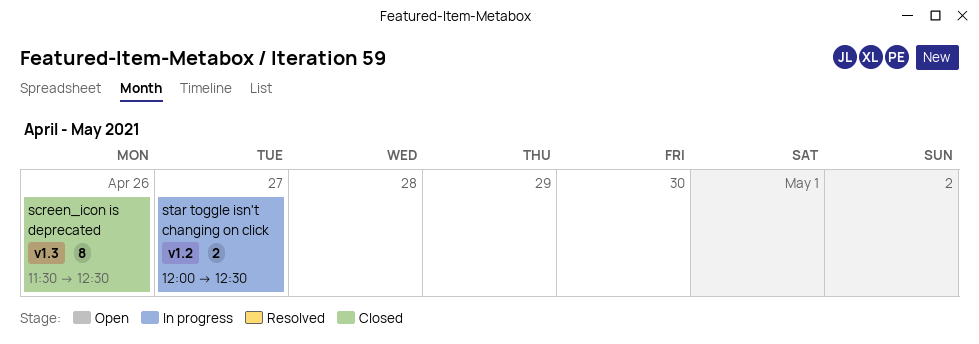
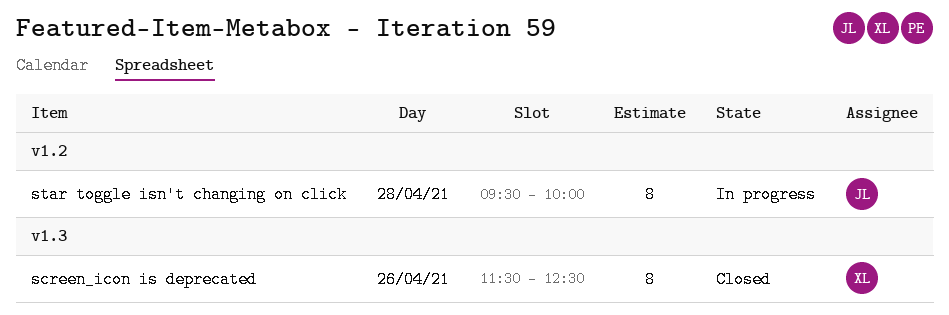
star toggle isn't changing on click, estimate: 2 -> 8
star toggle isn't changing on click, day: Apr 27 -> Apr 28
star toggle isn't changing on click, begins: 12:00 -> 09:30
star toggle isn't changing on click, ends: 12:30 -> 10:00

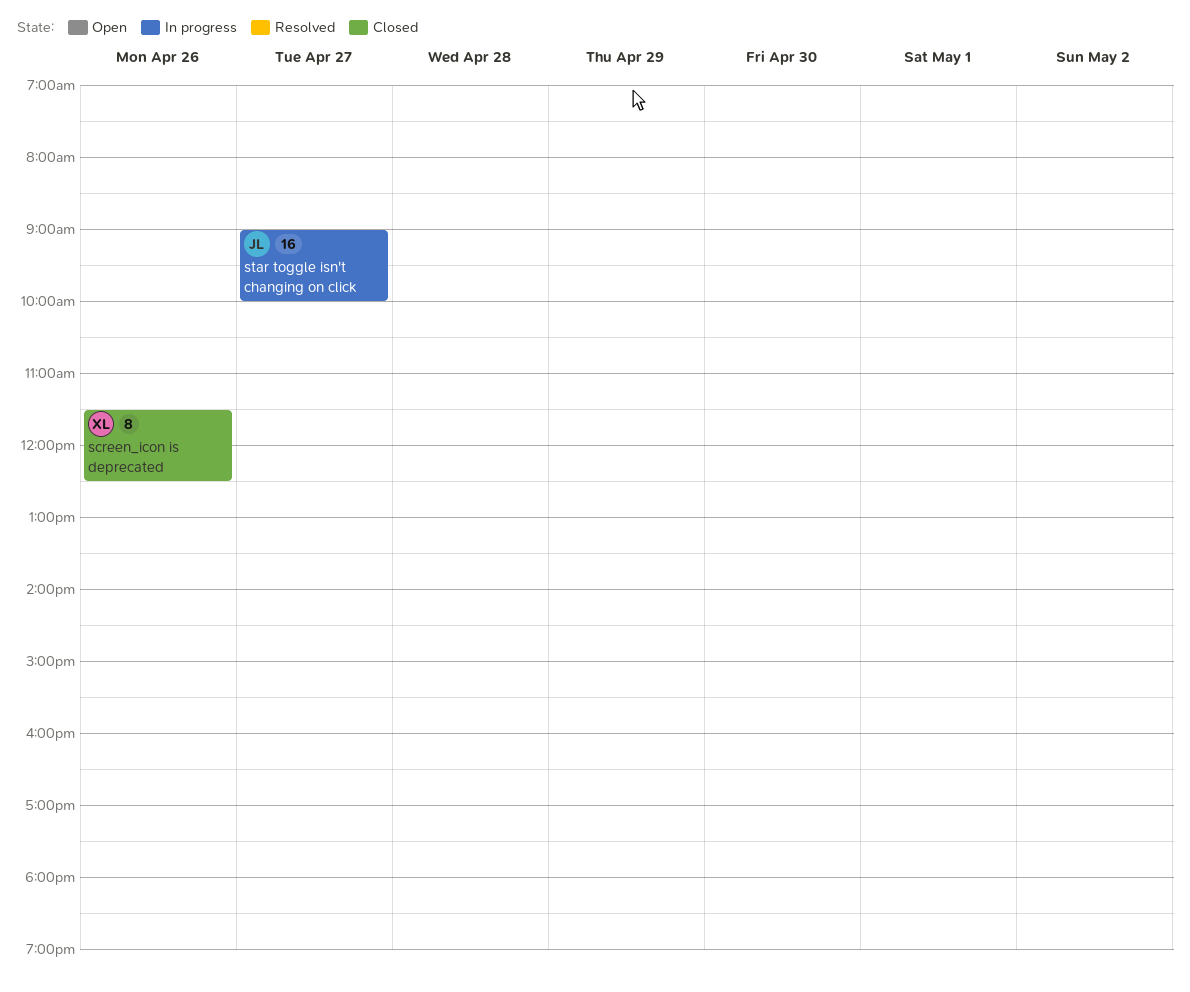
star toggle isn't changing on click, estimate: 8 -> 16
star toggle isn't changing on click, day: Apr 28 -> Apr 27
star toggle isn't changing on click, begins: 09:30 -> 09:00

